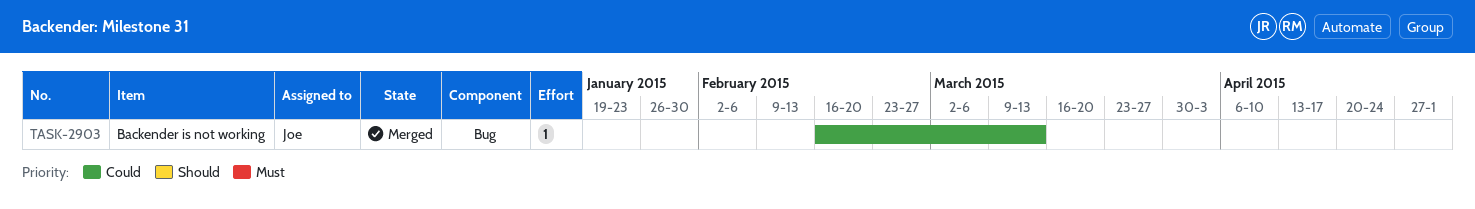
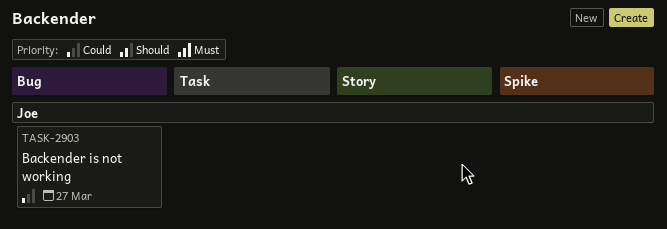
TASK-2903, due: Mar 13 -> Mar 27

